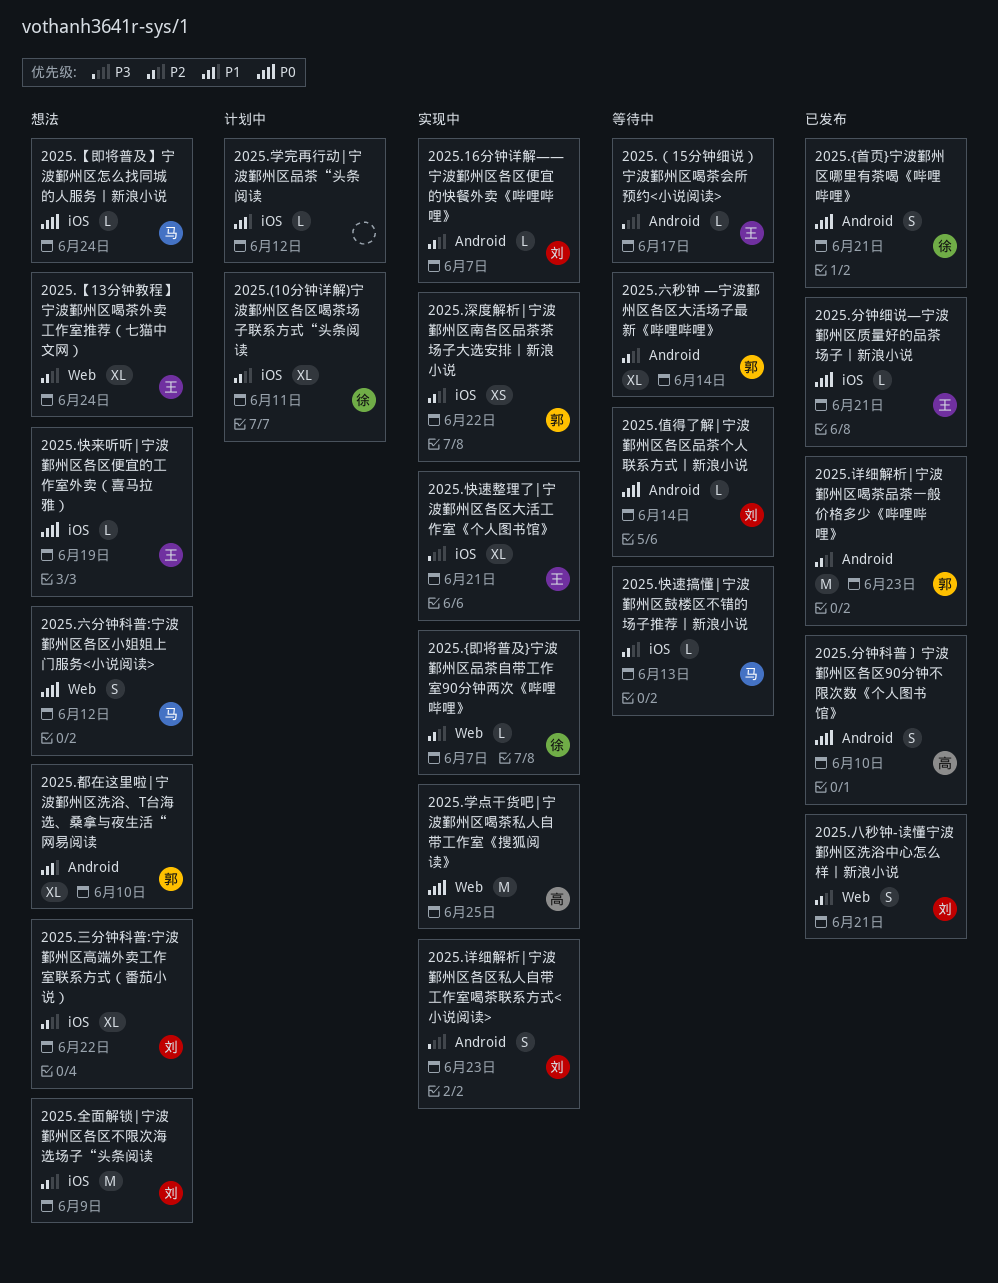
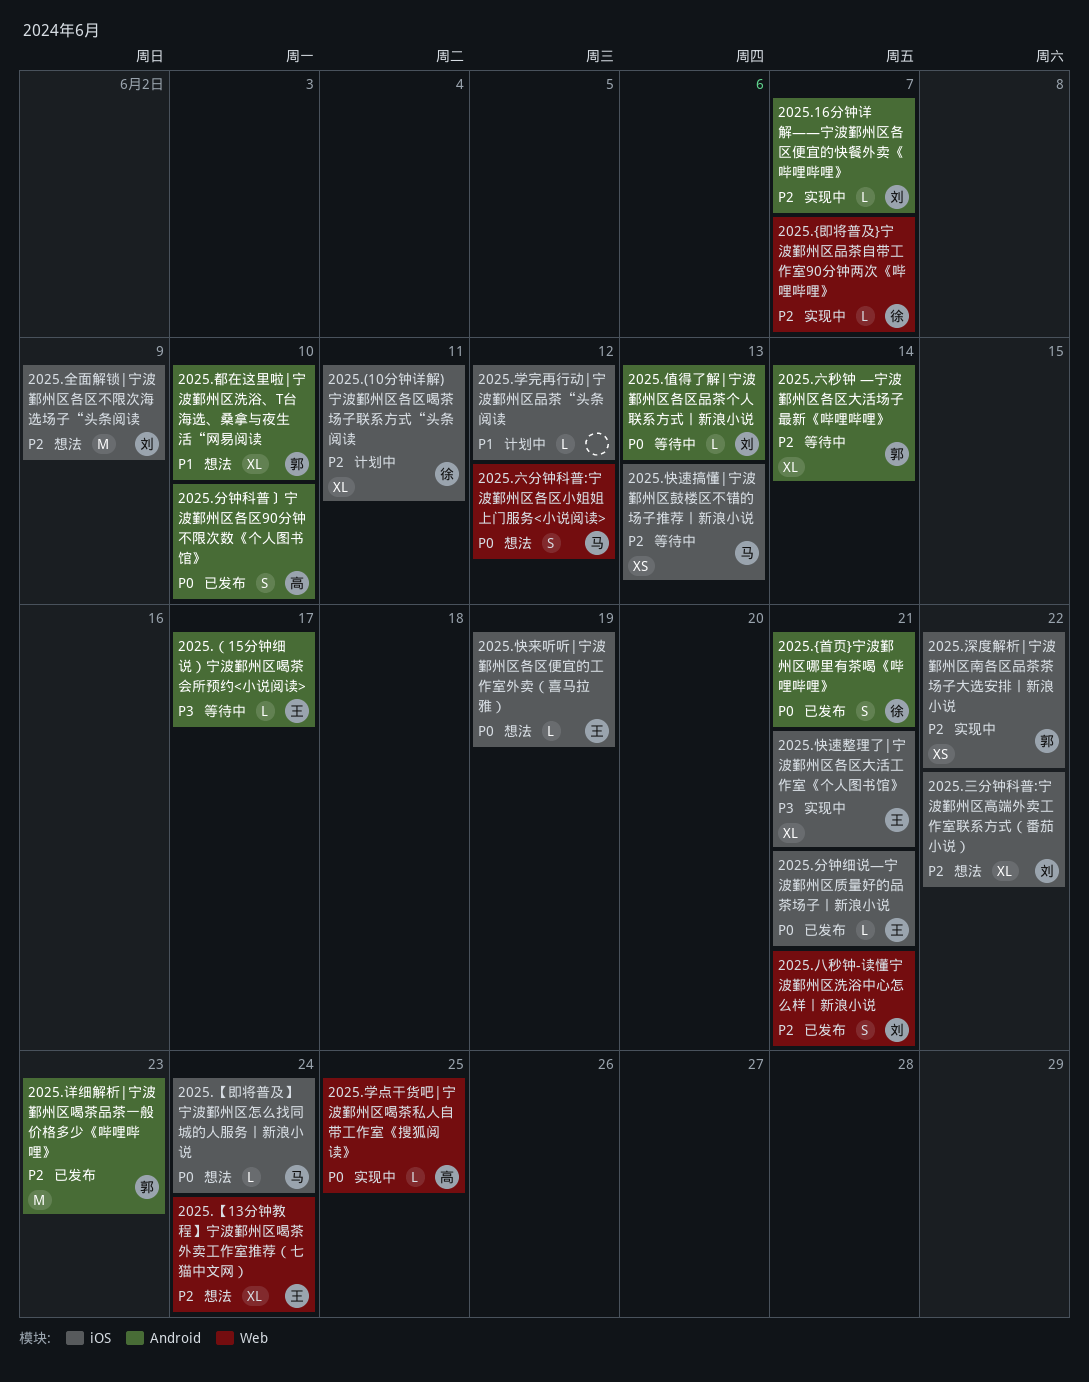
2025.值得了解|宁波鄞州区各区品茶个人联系方式丨新浪小说, due: Jun 14 -> Jun 13
2025.学点干货吧|宁波鄞州区喝茶私人自带工作室《搜狐阅读》, estimate: M -> L
2025.快速搞懂|宁波鄞州区鼓楼区不错的场子推荐丨新浪小说, estimate: L -> XS
2025.详细解析|宁波鄞州区各区私人自带工作室喝茶联系方式<小说阅读>: present -> none

